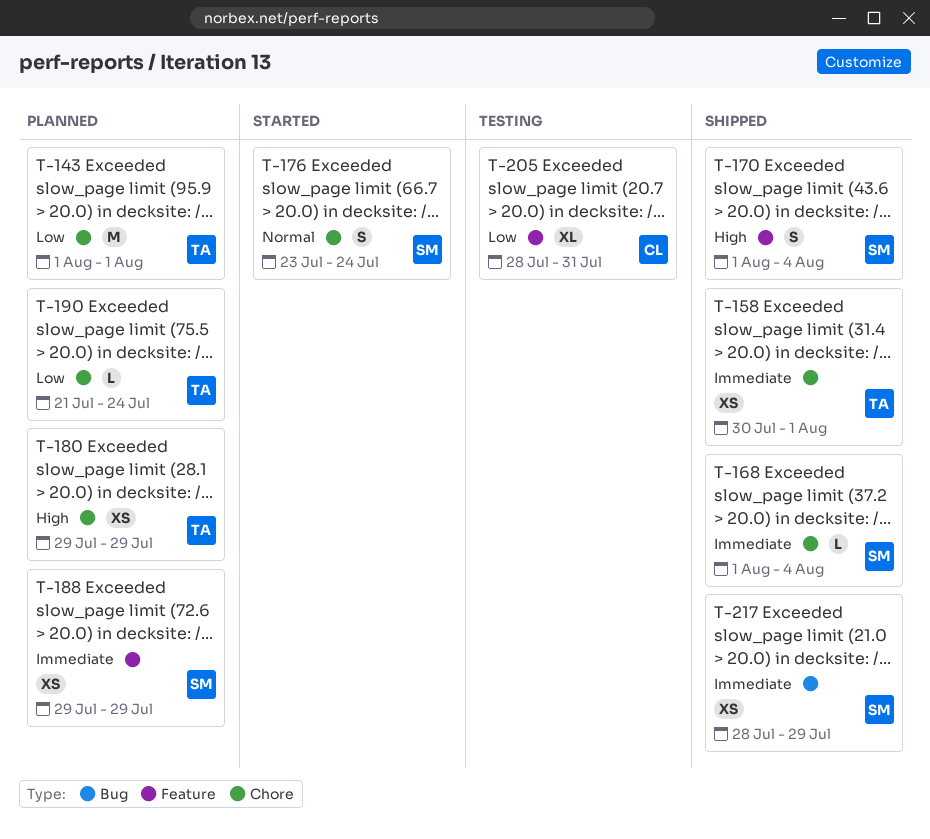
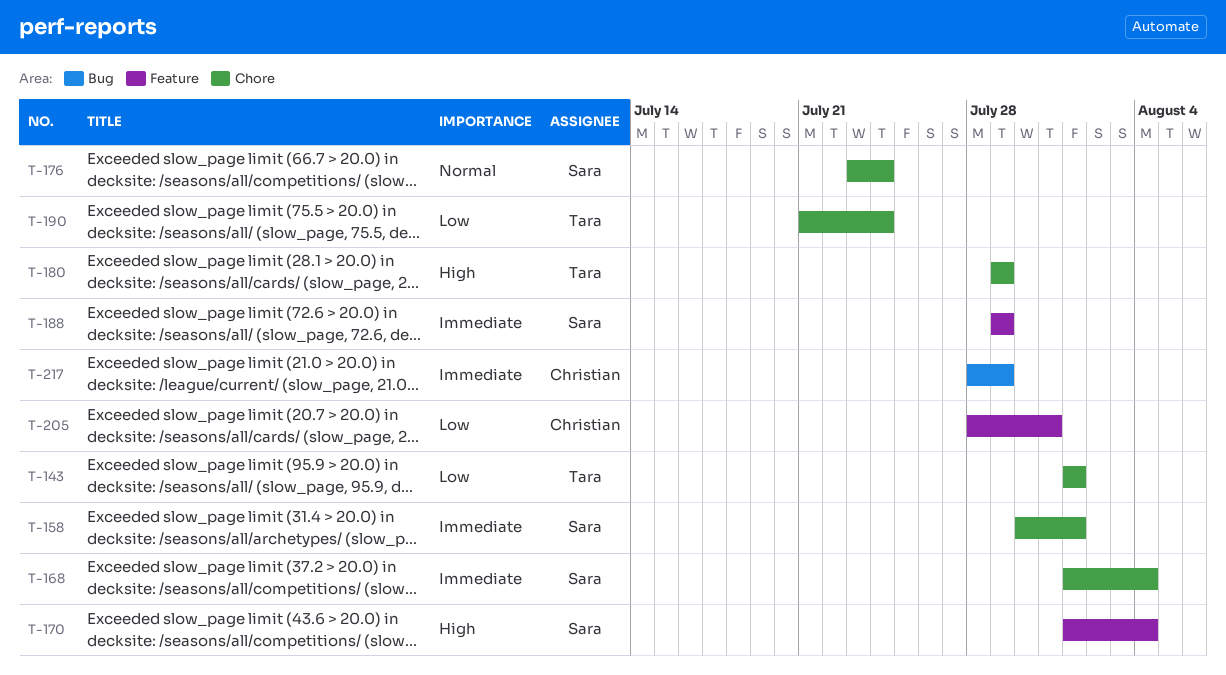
T-158, owner: Tara -> Sara
T-217, owner: Sara -> Christian

